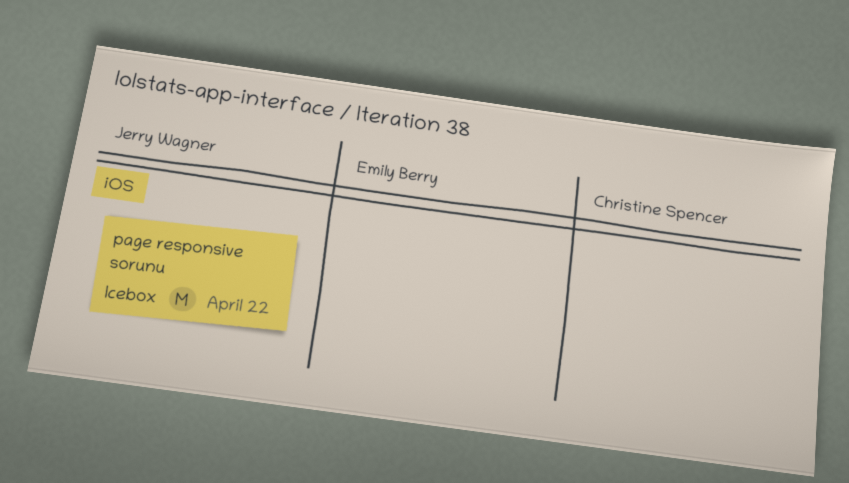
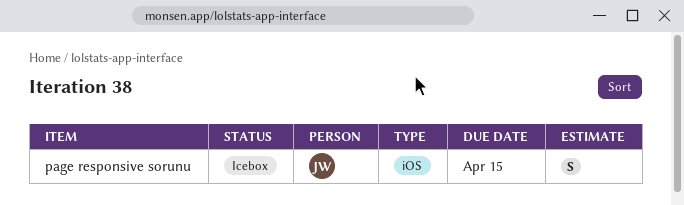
page responsive sorunu, estimate: M -> S
page responsive sorunu, due: Apr 22 -> Apr 15

